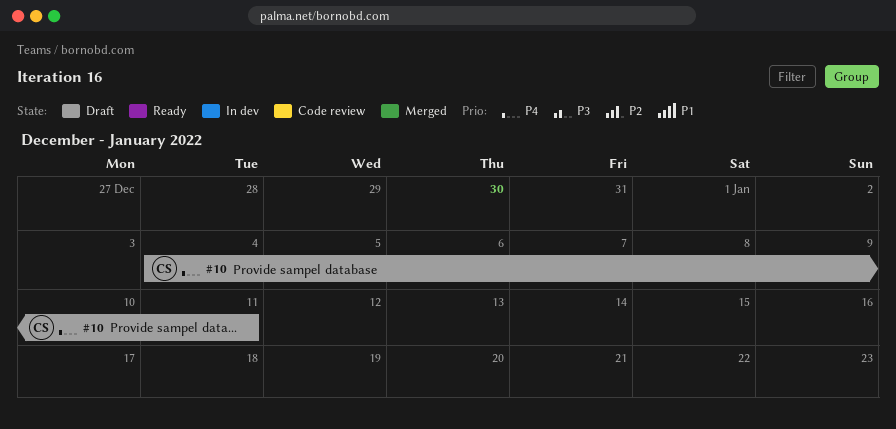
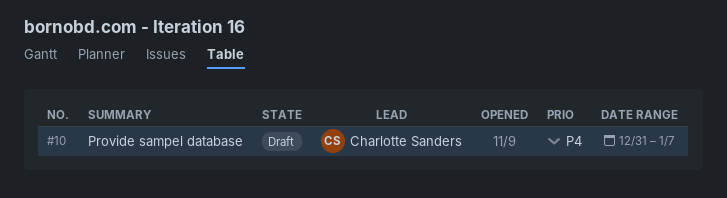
#10, start: Jan 4 -> Dec 31
#10, due: Jan 11 -> Jan 7

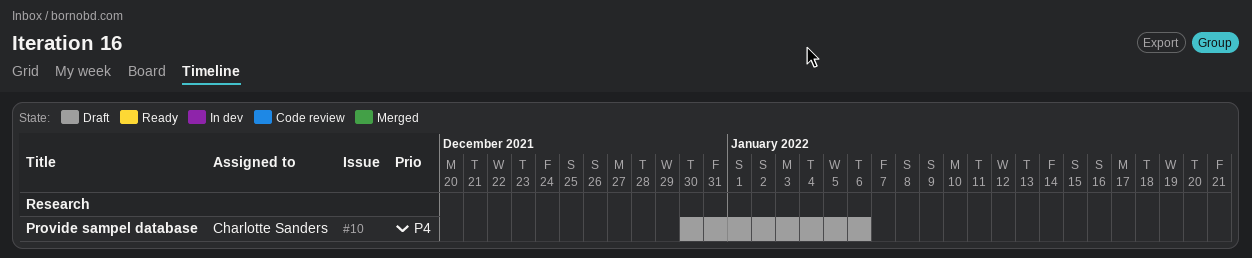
#10, start: Dec 31 -> Dec 30
#10, due: Jan 7 -> Jan 6

